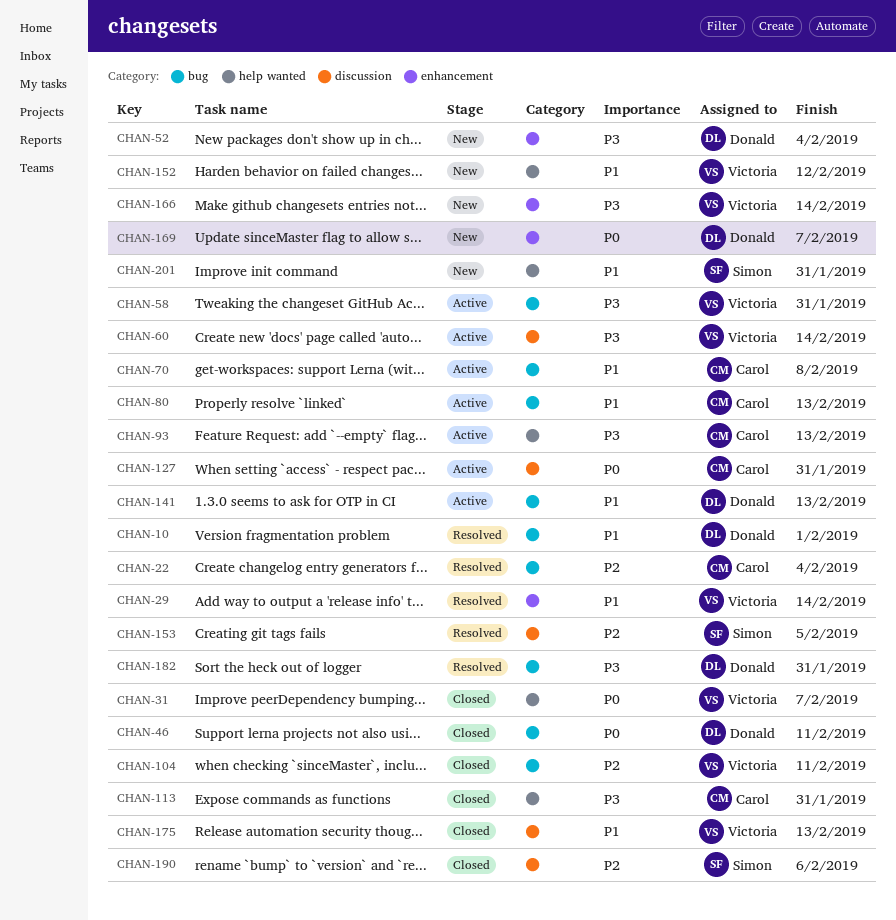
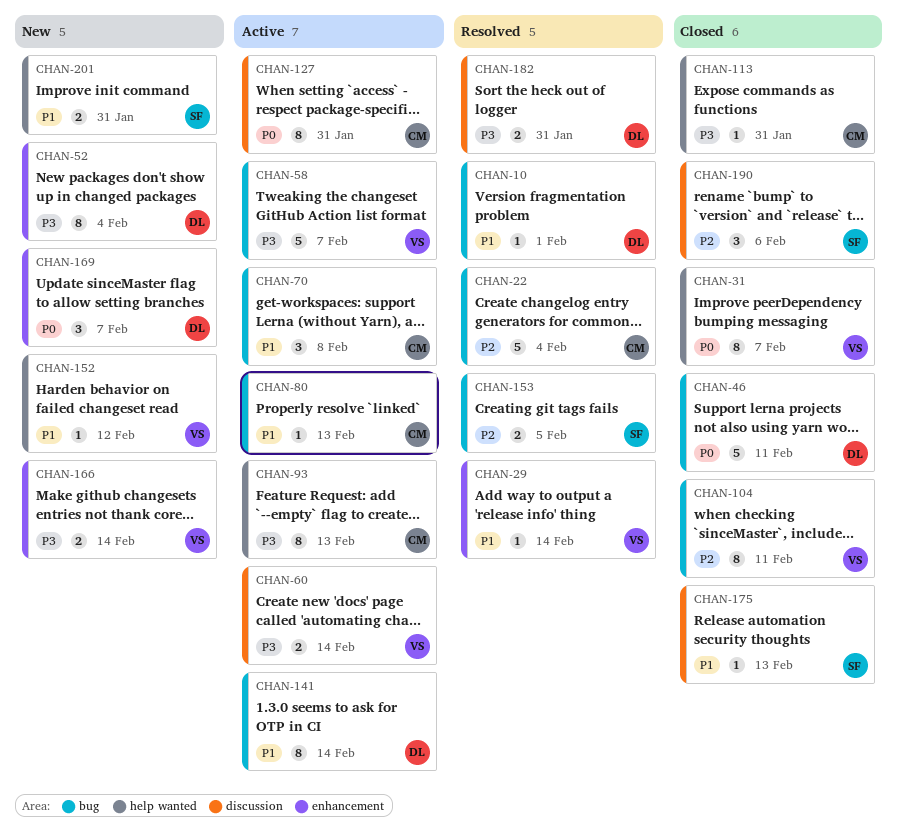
CHAN-58, due: Jan 31 -> Feb 7
CHAN-141, due: Feb 13 -> Feb 14
CHAN-153, label: discussion -> bug
CHAN-175, owner: Victoria -> Simon
CHAN-182, label: bug -> discussion

